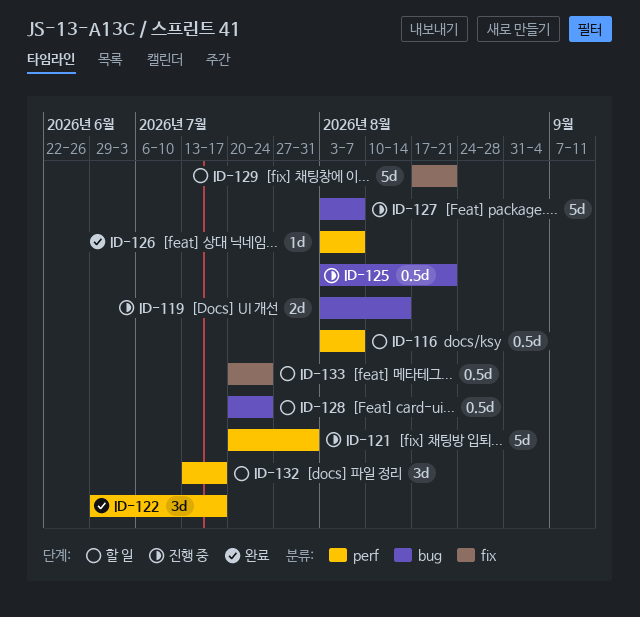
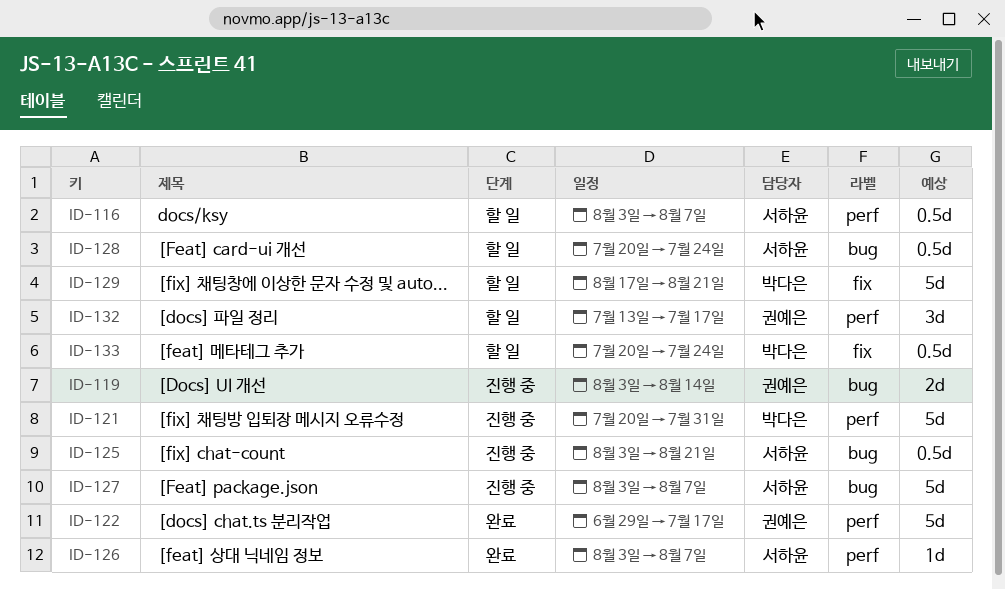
ID-122, estimate: 3d -> 5d

